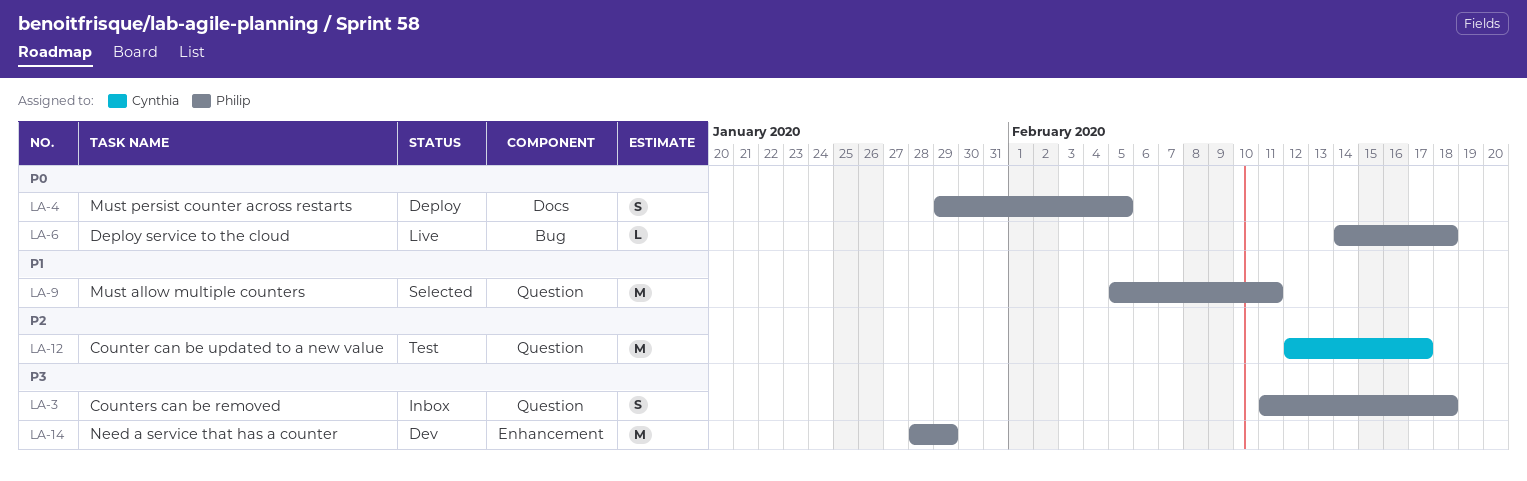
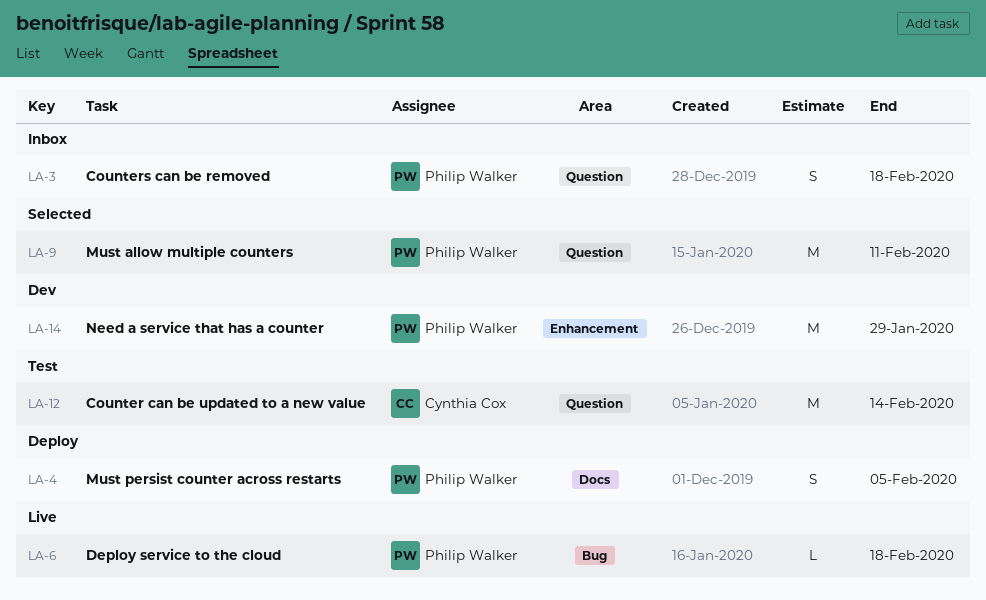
LA-12, due: Feb 17 -> Feb 14

